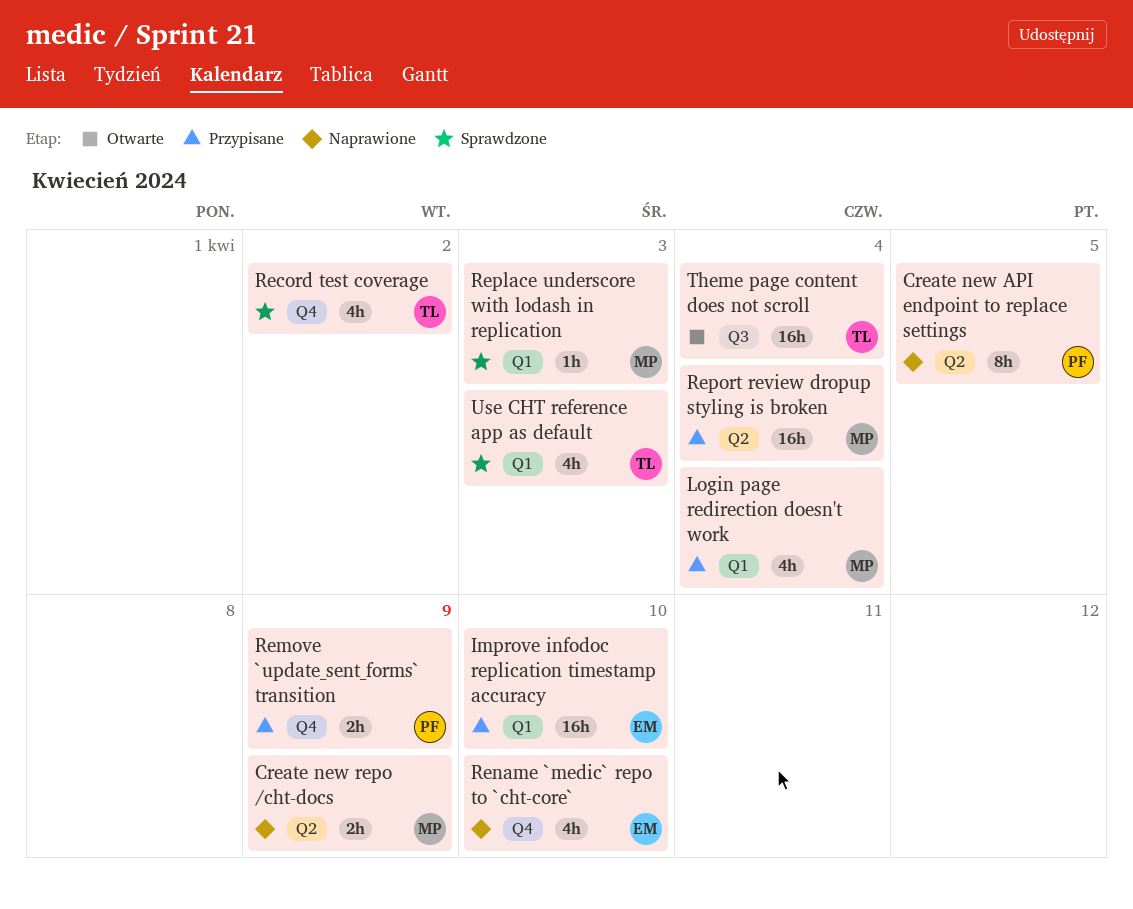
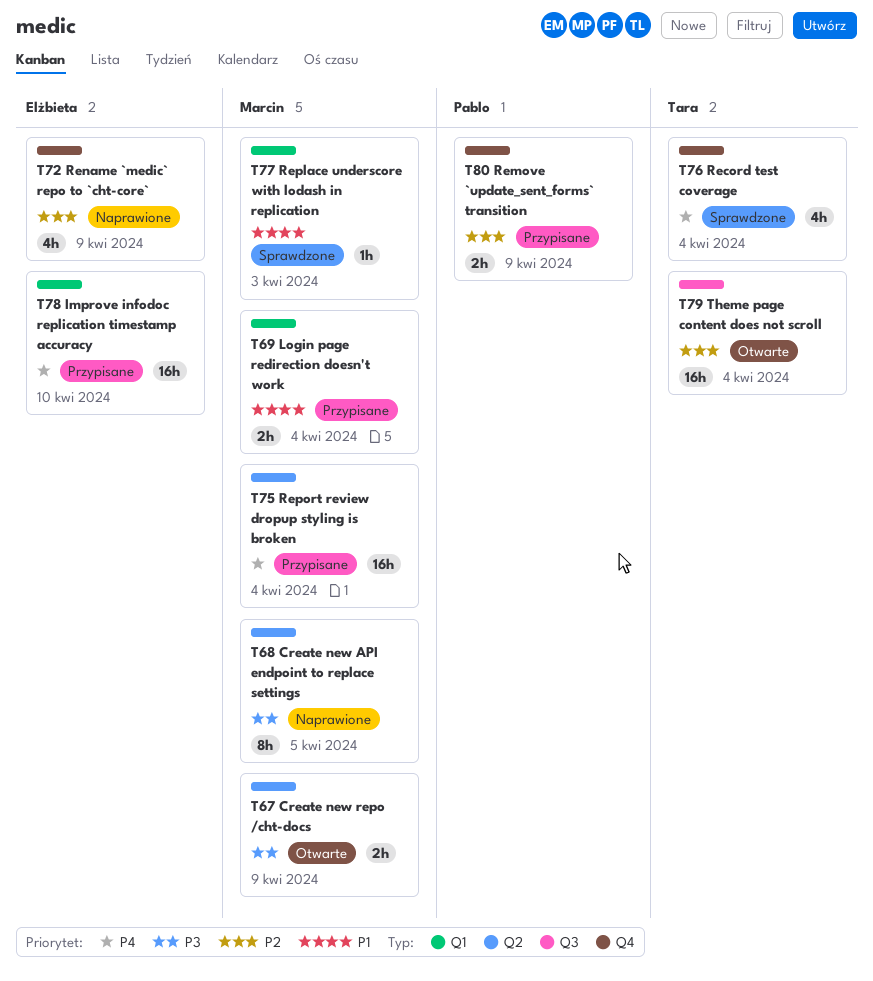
Create new API endpoint to replace settings, owner: Pablo -> Marcin
Create new repo /cht-docs, status: Naprawione -> Otwarte
Login page redirection doesn't work, estimate: 4h -> 2h
Record test coverage, due: Apr 2 -> Apr 4
Rename `medic` repo to `cht-core`, due: Apr 10 -> Apr 9
Use CHT reference app as default: present -> none

